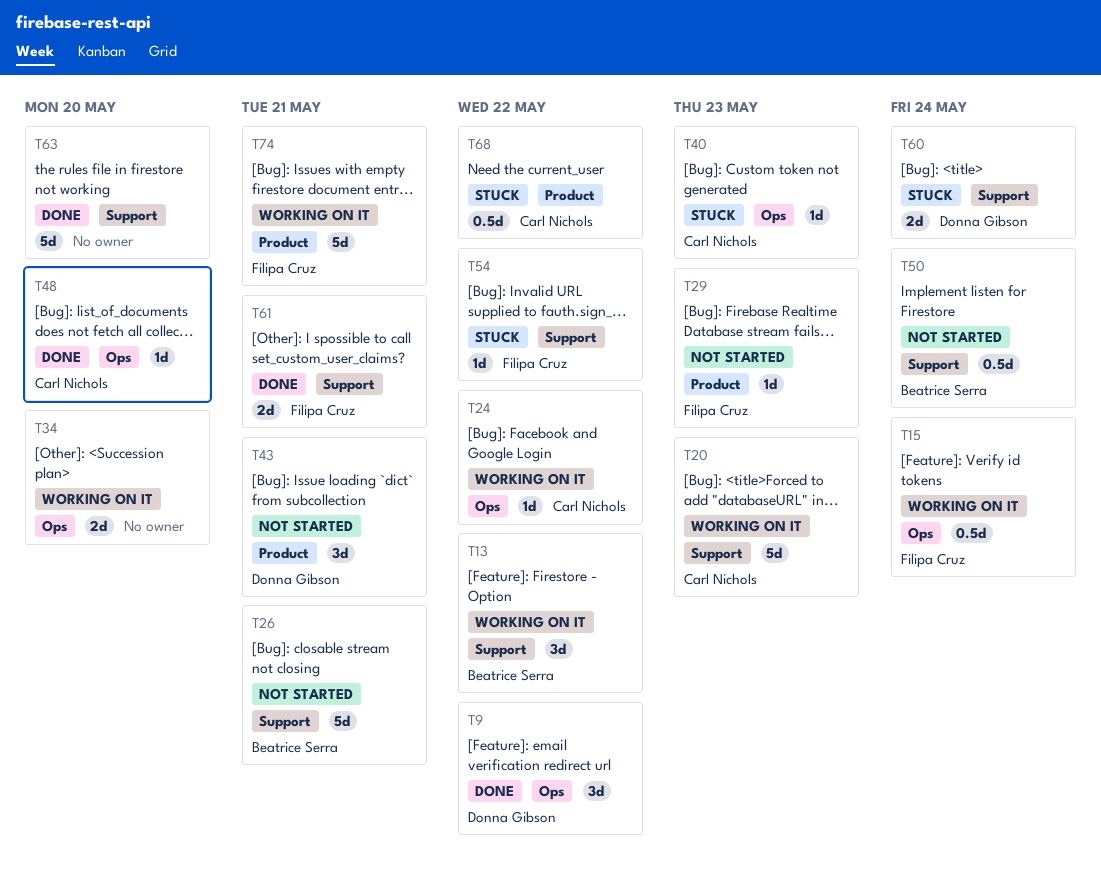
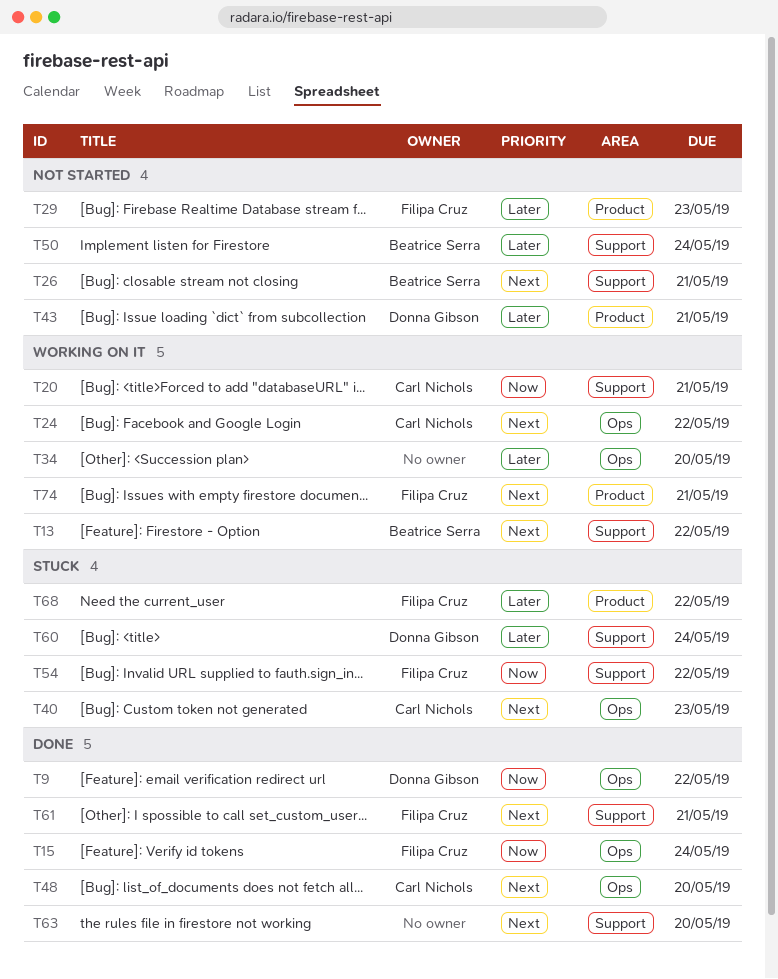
T15, status: Working on it -> Done
T20, due: May 23 -> May 21
T68, owner: Carl Nichols -> Filipa Cruz

